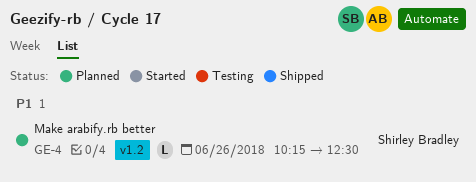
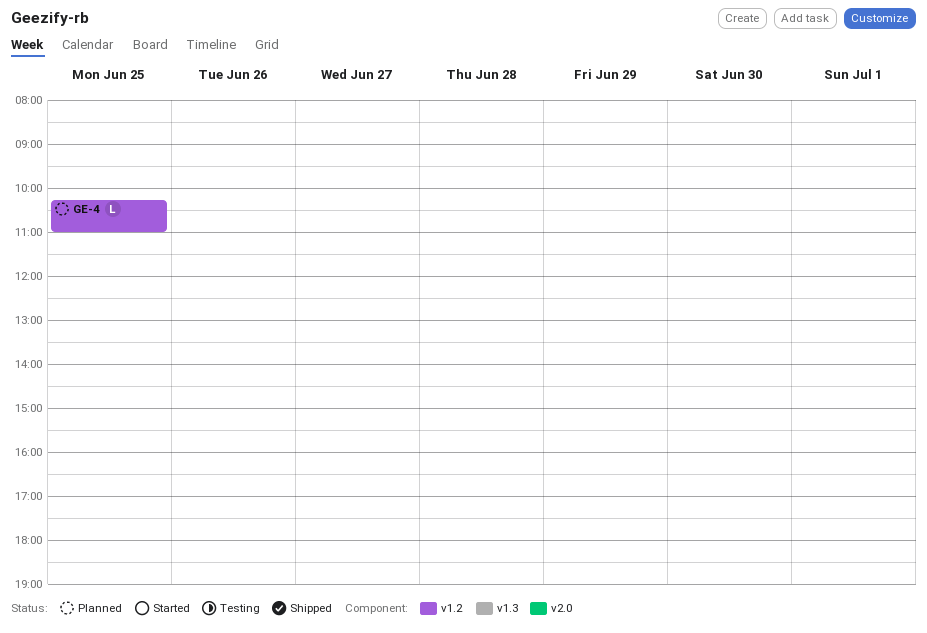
GE-4, day: Jun 26 -> Jun 25
GE-4, ends: 12:30 -> 11:00

